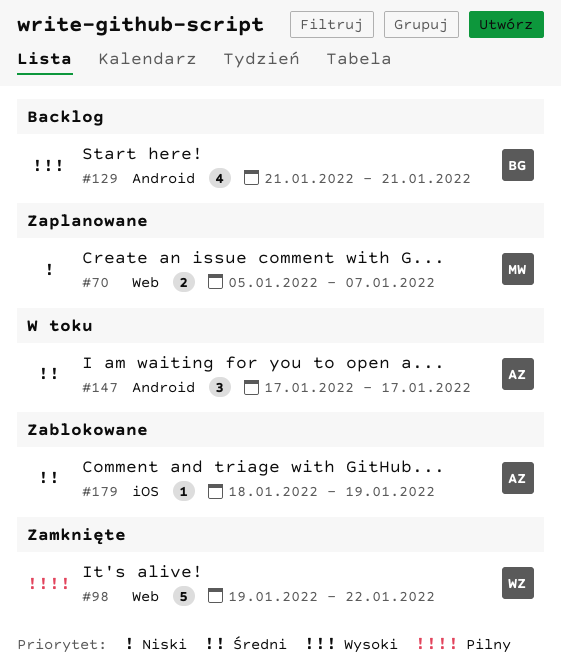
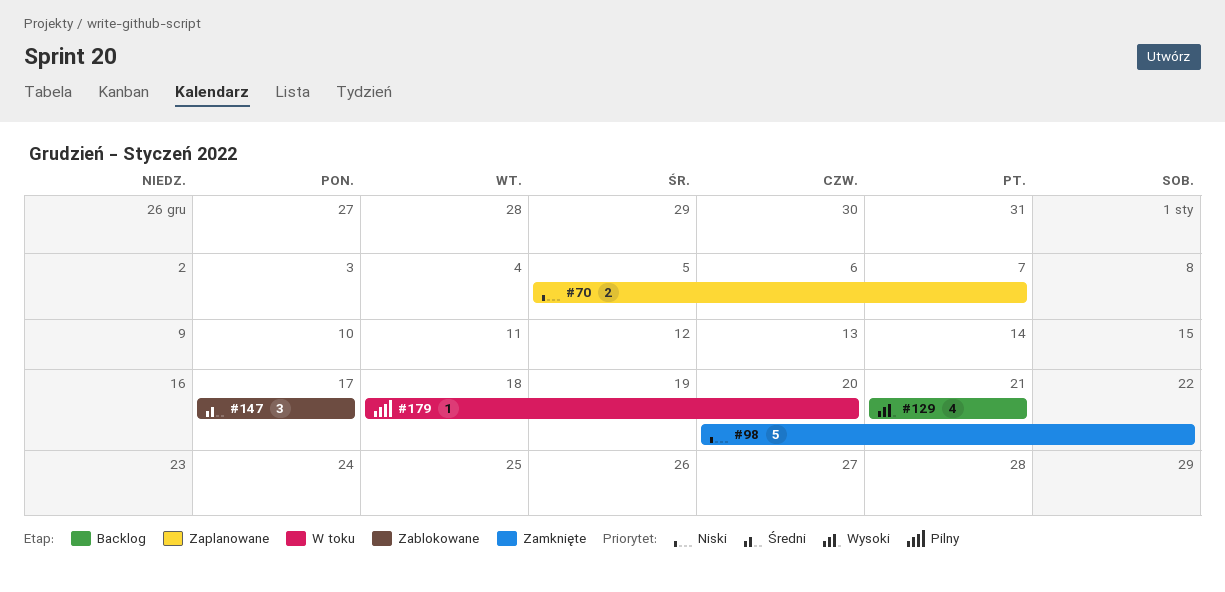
#98, priority: Pilny -> Niski
#98, start: Jan 19 -> Jan 20
#147, status: W toku -> Zablokowane
#179, status: Zablokowane -> W toku
#179, priority: Średni -> Pilny
#179, due: Jan 19 -> Jan 20

